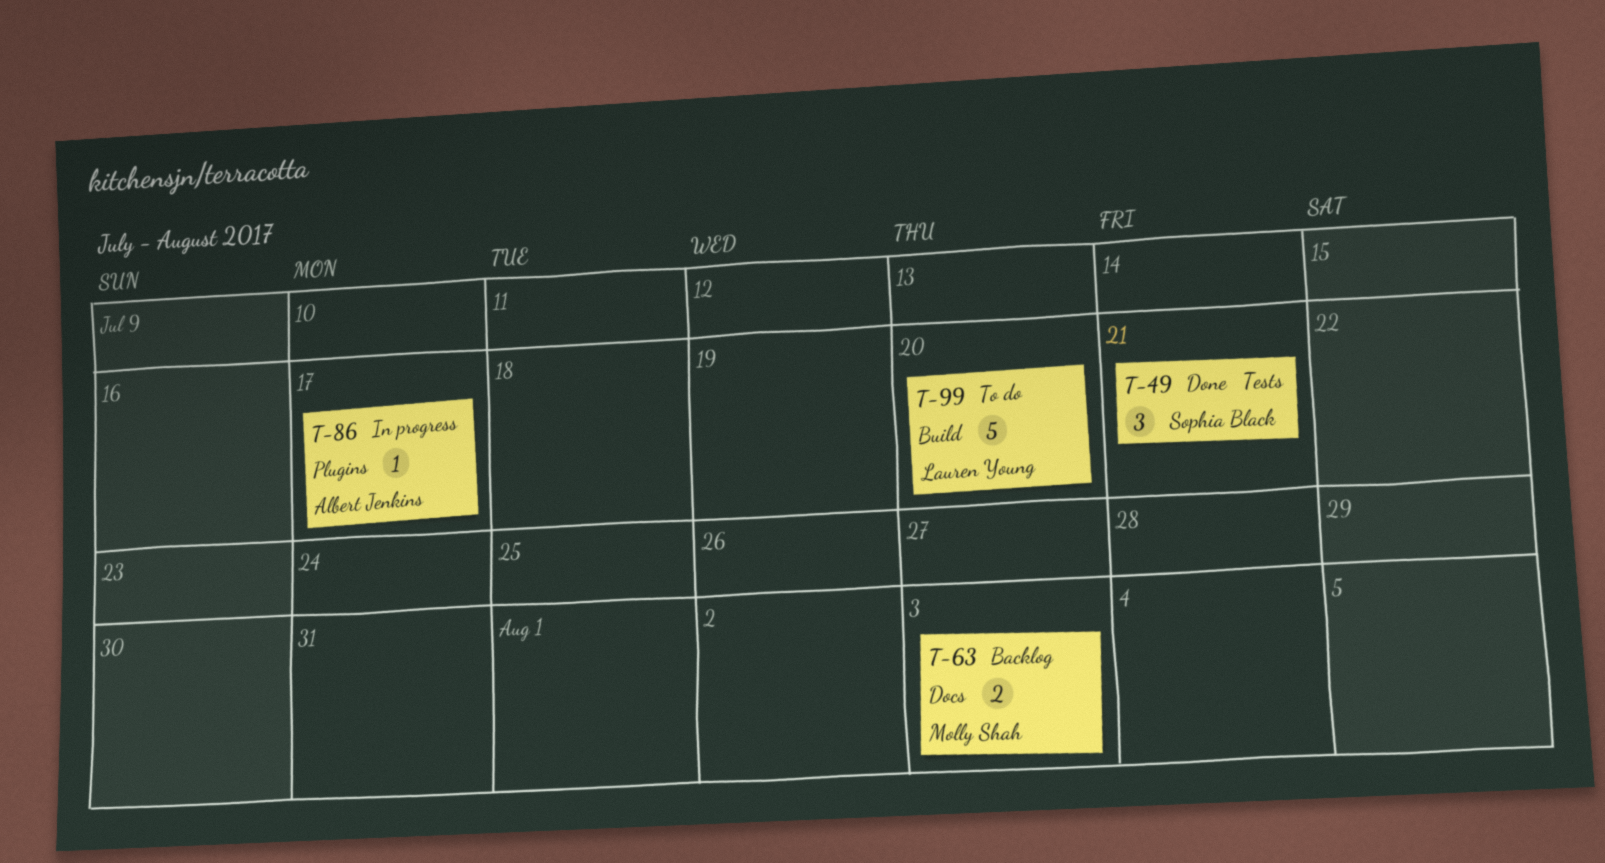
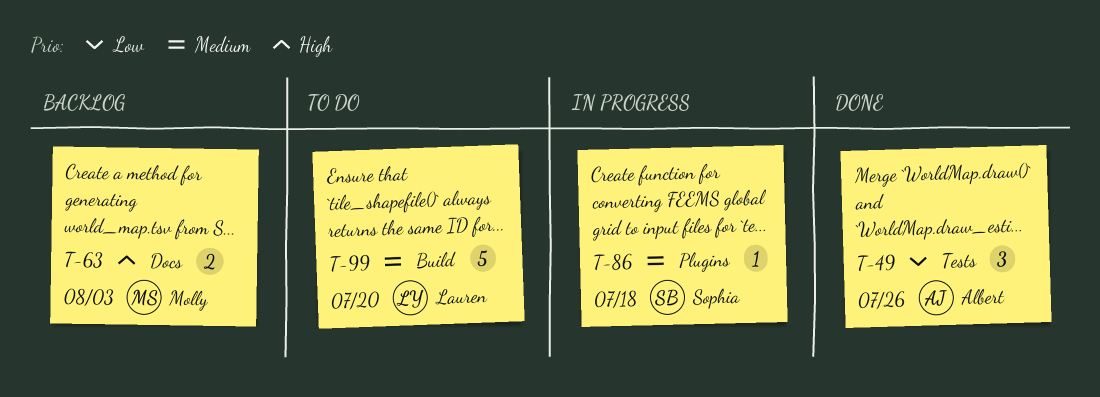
T-49, owner: Sophia Black -> Albert Jenkins
T-49, due: Jul 21 -> Jul 26
T-86, owner: Albert Jenkins -> Sophia Black
T-86, due: Jul 17 -> Jul 18

